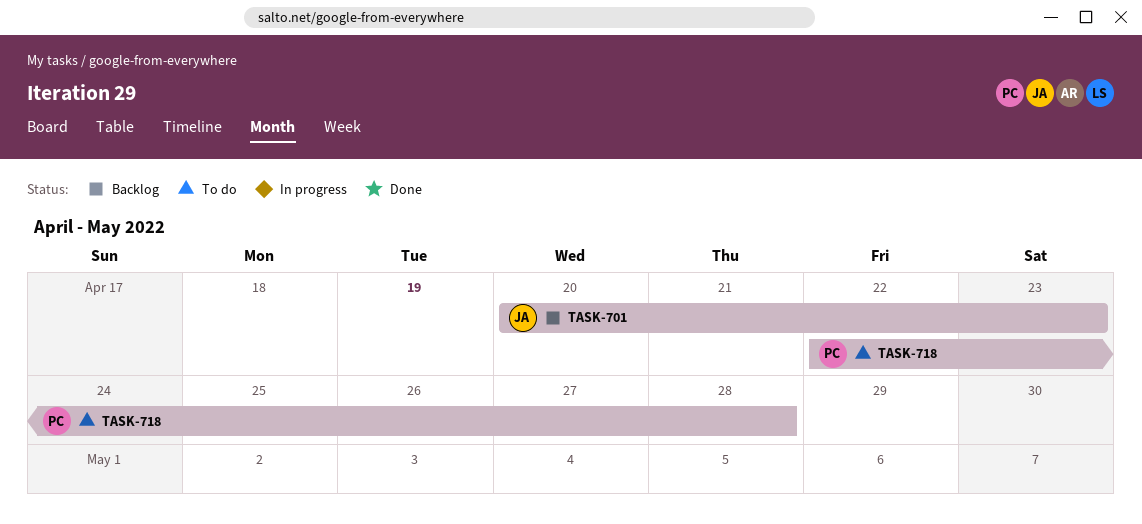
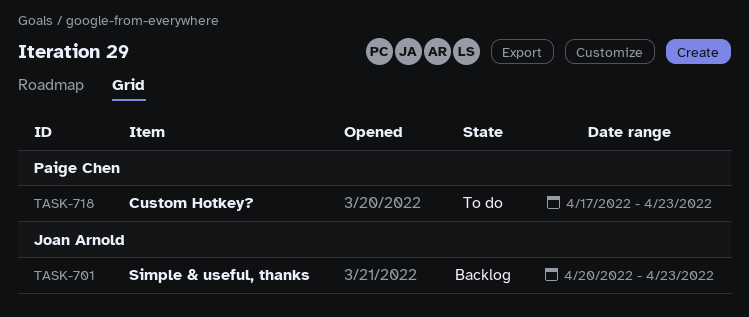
TASK-718, start: Apr 22 -> Apr 17
TASK-718, due: Apr 28 -> Apr 23

